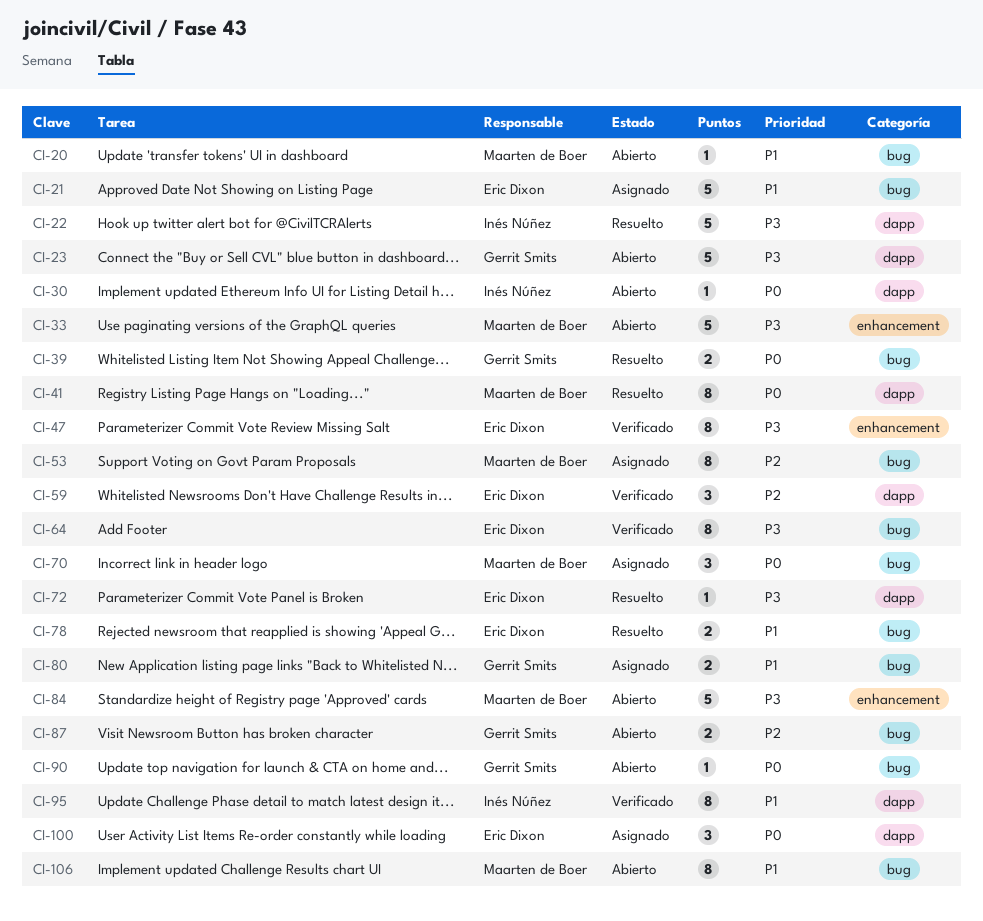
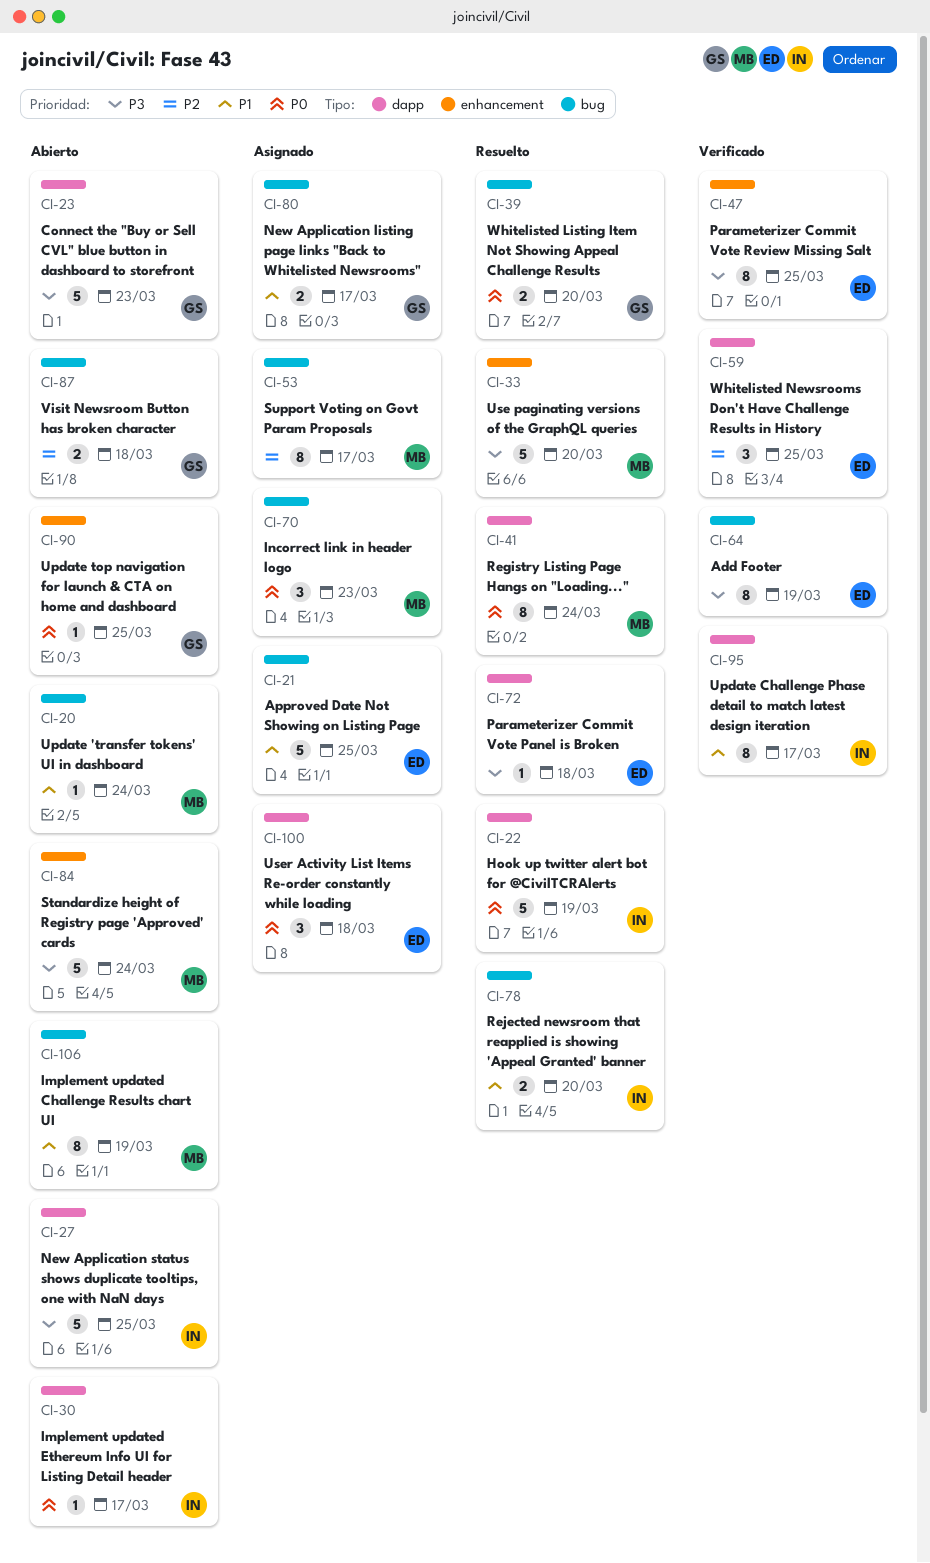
CI-22, priority: P3 -> P0
CI-27: none -> present
CI-33, status: Abierto -> Resuelto
CI-78, owner: Eric Dixon -> Inés Núñez
CI-90, label: bug -> enhancement

